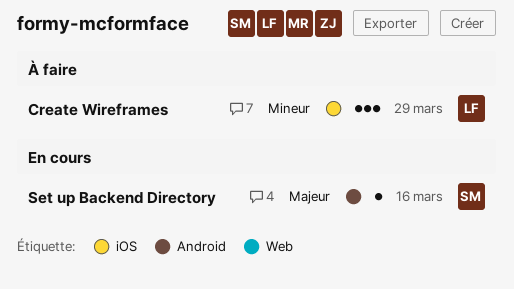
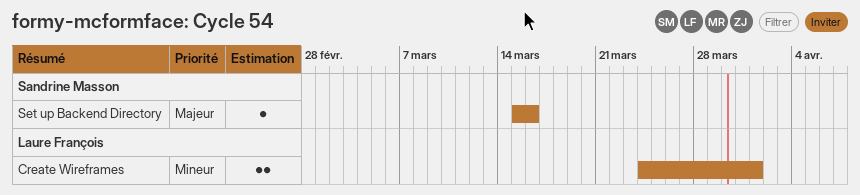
Create Wireframes, estimate: 3 -> 2
Create Wireframes, due: Mar 29 -> Apr 1

